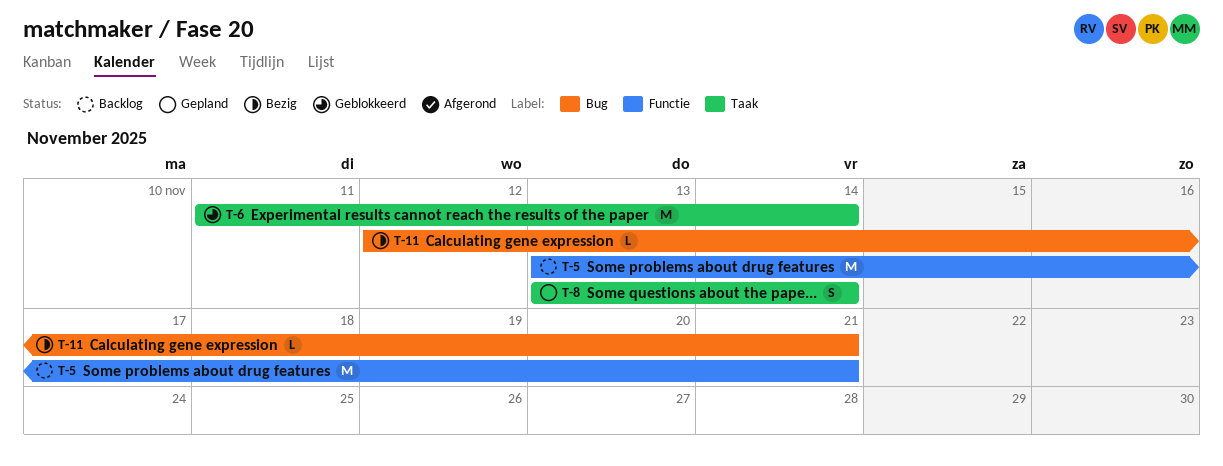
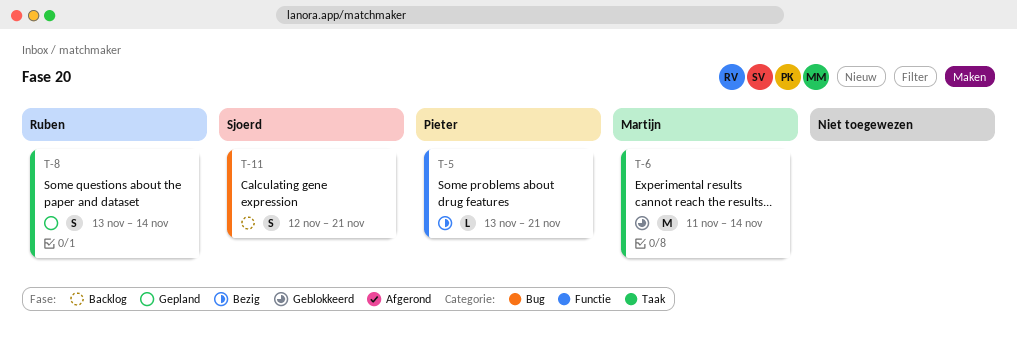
T-5, status: Backlog -> Bezig
T-5, estimate: M -> L
T-11, status: Bezig -> Backlog
T-11, estimate: L -> S

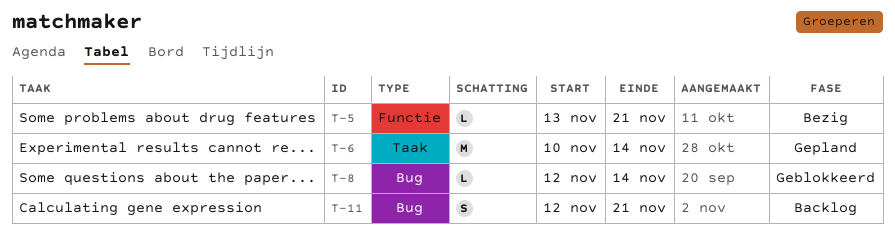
T-6, status: Geblokkeerd -> Gepland
T-6, start: Nov 11 -> Nov 10
T-8, status: Gepland -> Geblokkeerd
T-8, label: Taak -> Bug
T-8, estimate: S -> L
T-8, start: Nov 13 -> Nov 12

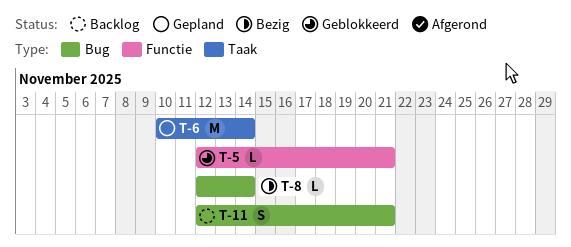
T-5, status: Bezig -> Geblokkeerd
T-5, start: Nov 13 -> Nov 12
T-8, status: Geblokkeerd -> Bezig

